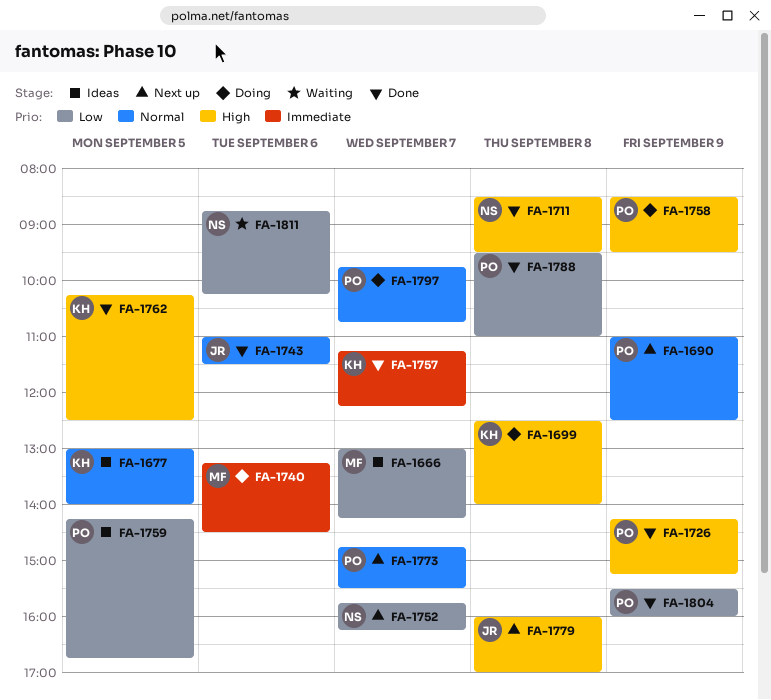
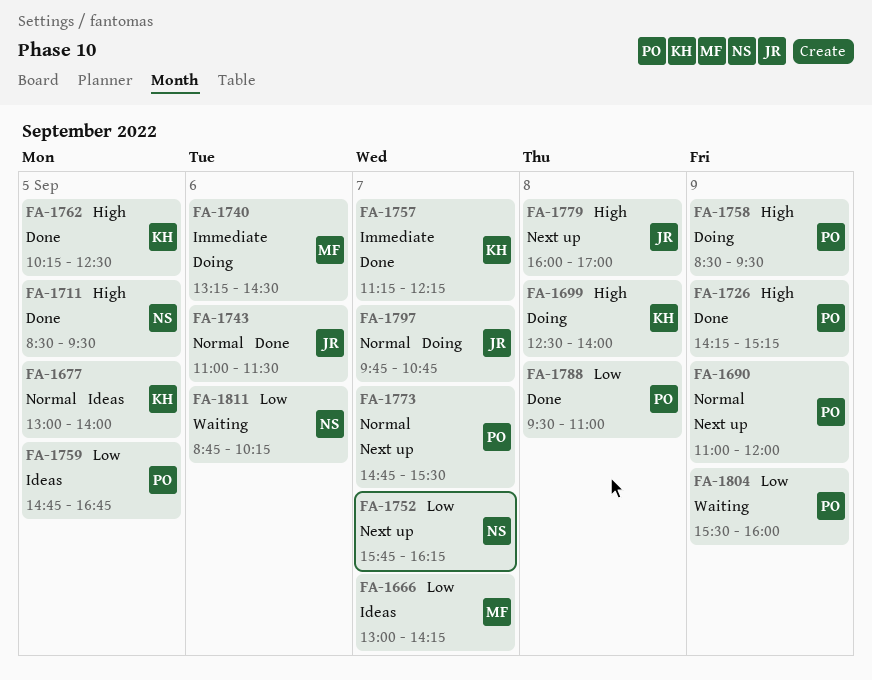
FA-1690, ends: 12:30 -> 12:00
FA-1711, day: Sep 8 -> Sep 5
FA-1759, begins: 14:15 -> 14:45
FA-1797, owner: PO -> JR
FA-1804, status: Done -> Waiting

